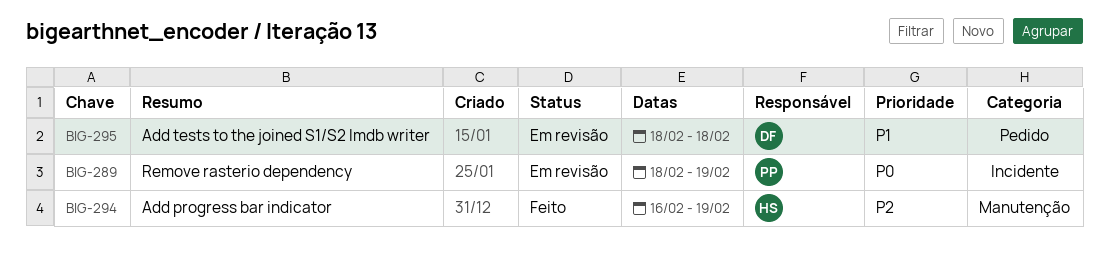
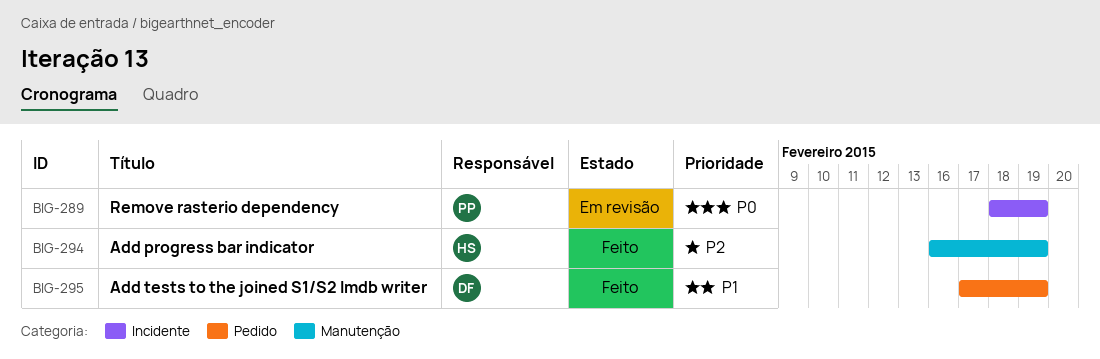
BIG-295, status: Em revisão -> Feito
BIG-295, start: Feb 18 -> Feb 17
BIG-295, due: Feb 18 -> Feb 19

